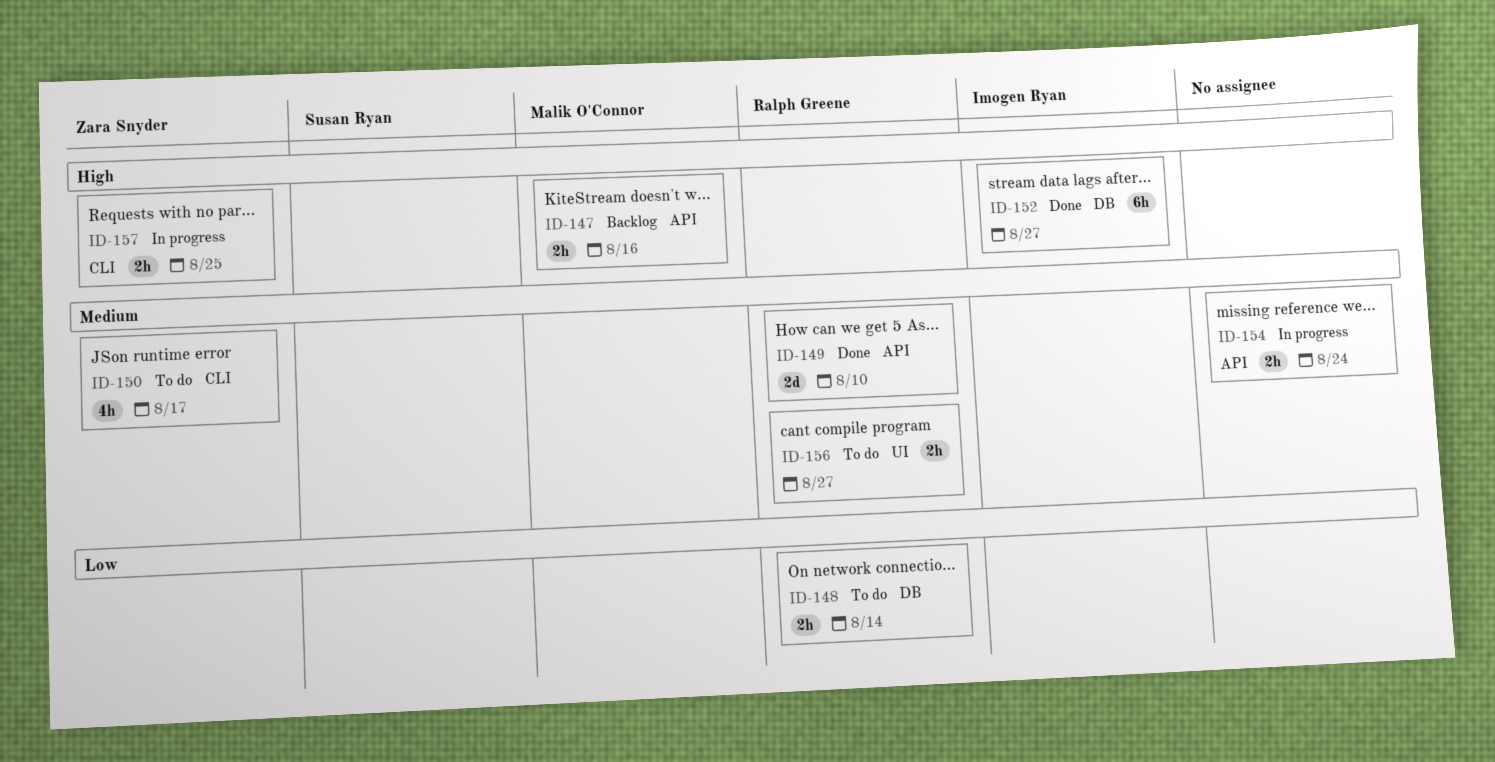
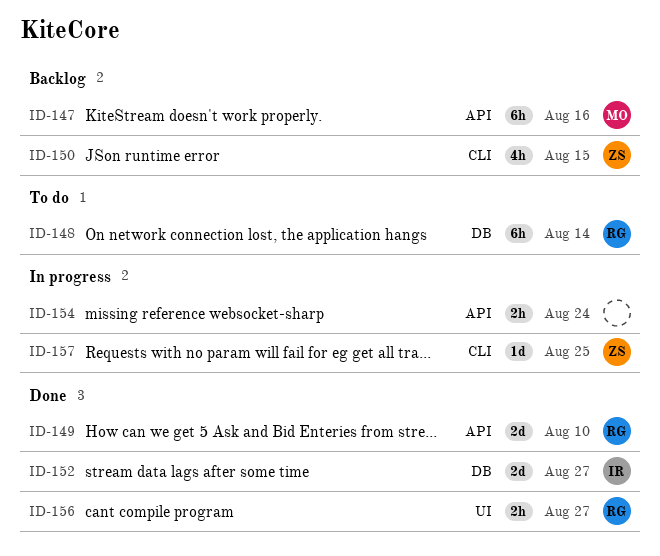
ID-147, estimate: 2h -> 6h
ID-148, estimate: 2h -> 6h
ID-150, status: To do -> Backlog
ID-150, due: Aug 17 -> Aug 15
ID-152, estimate: 6h -> 2d
ID-156, status: To do -> Done
ID-157, estimate: 2h -> 1d

